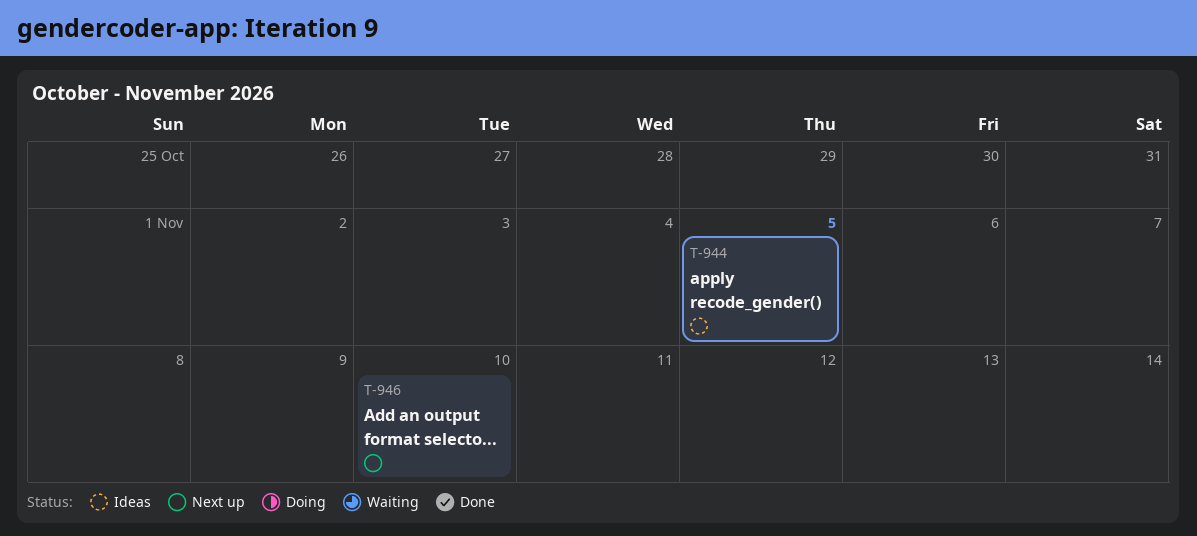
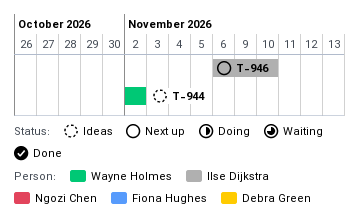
T-944, due: Nov 5 -> Nov 2

